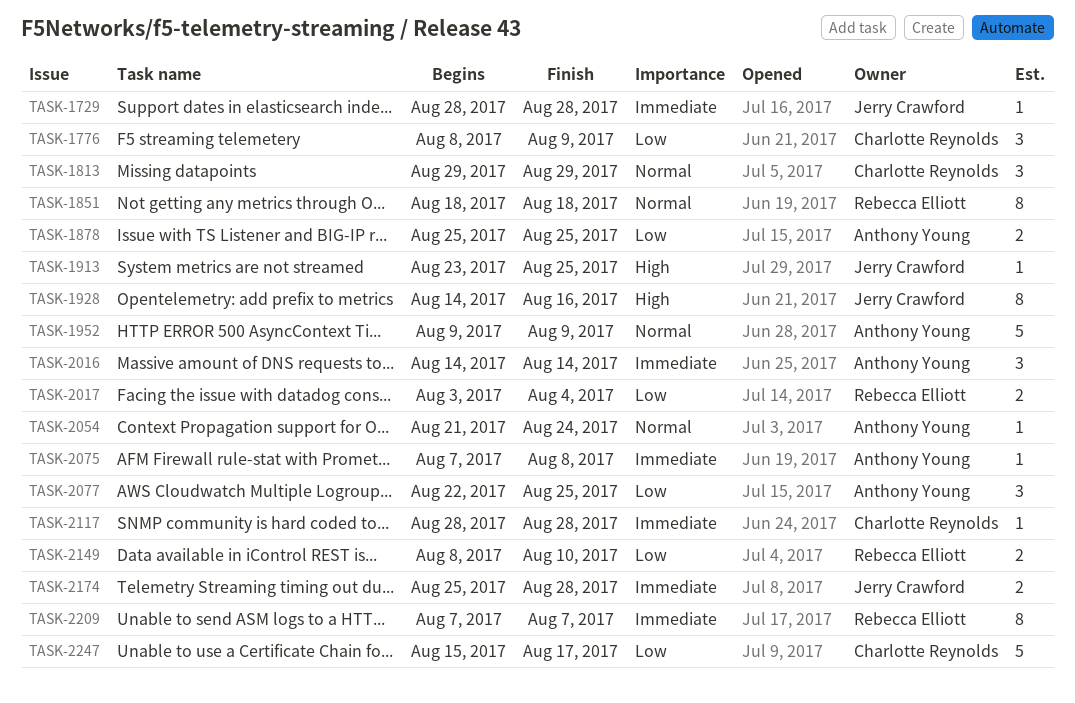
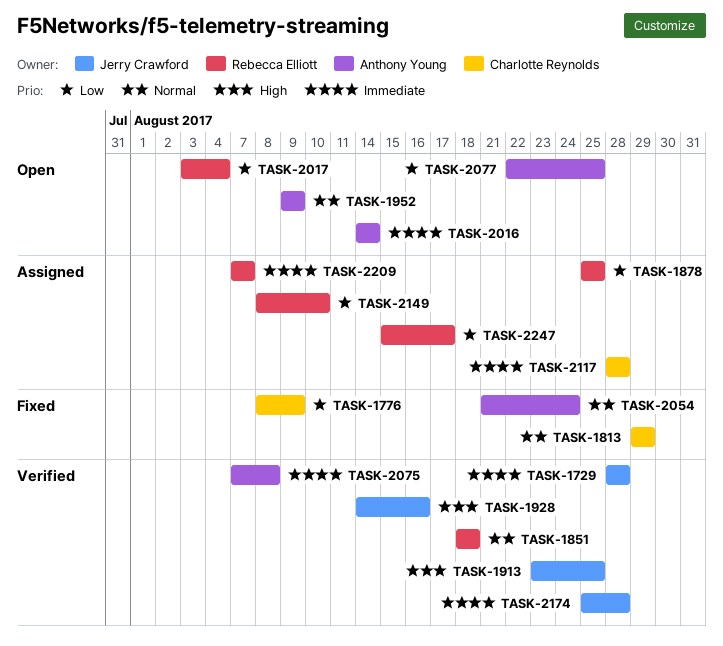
TASK-1878, owner: Anthony Young -> Rebecca Elliott
TASK-2247, owner: Charlotte Reynolds -> Rebecca Elliott

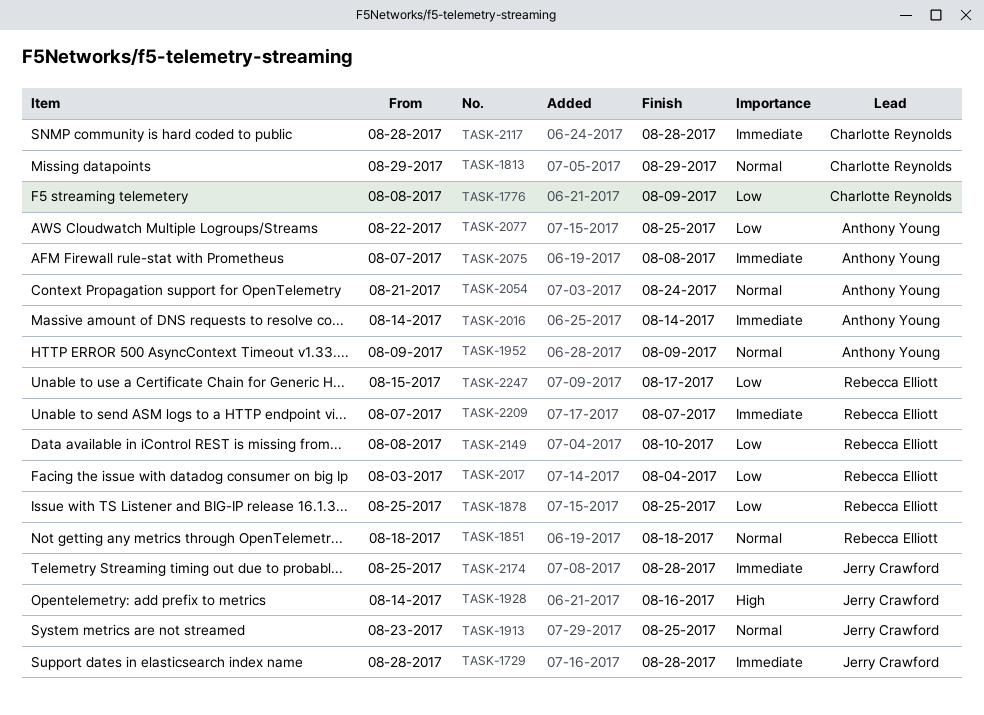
TASK-1913, priority: High -> Normal

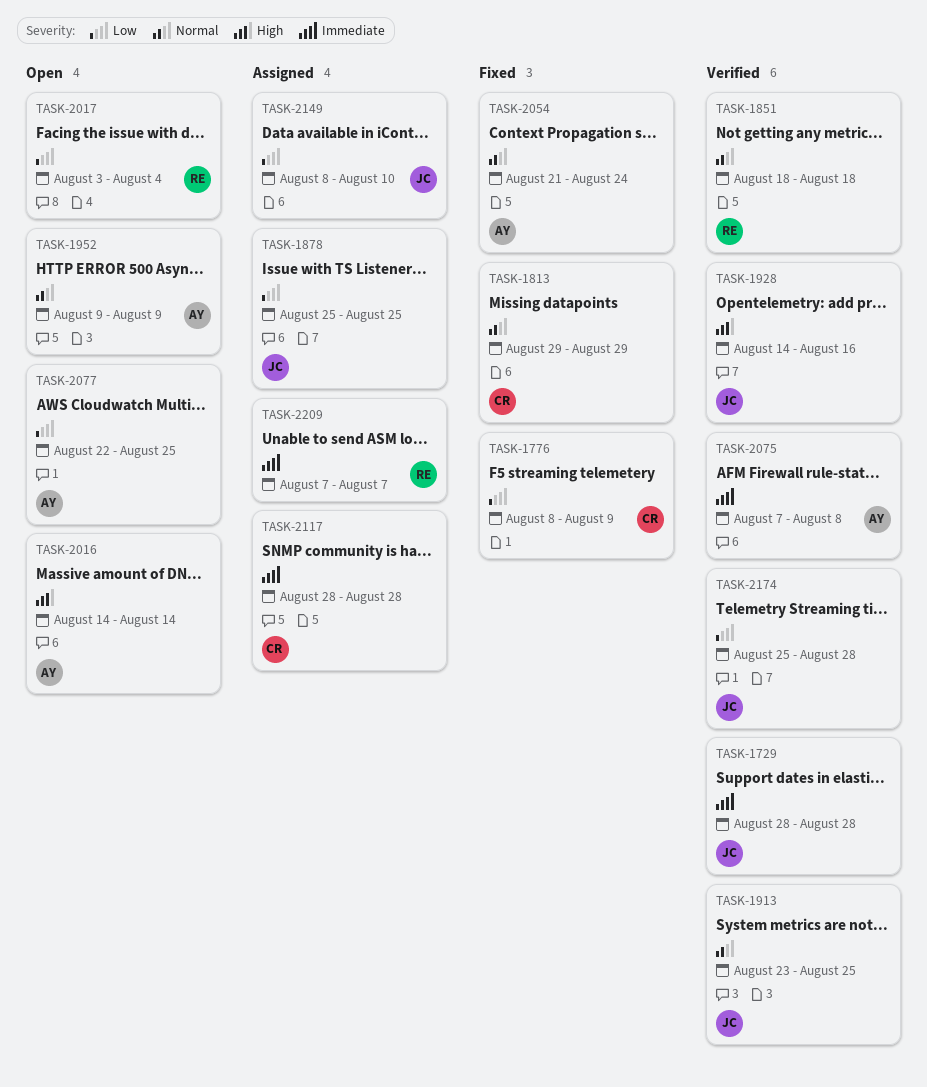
TASK-1878, owner: Rebecca Elliott -> Jerry Crawford
TASK-2016, priority: Immediate -> High
TASK-2149, owner: Rebecca Elliott -> Jerry Crawford
TASK-2174, priority: Immediate -> Low
TASK-2247: present -> none

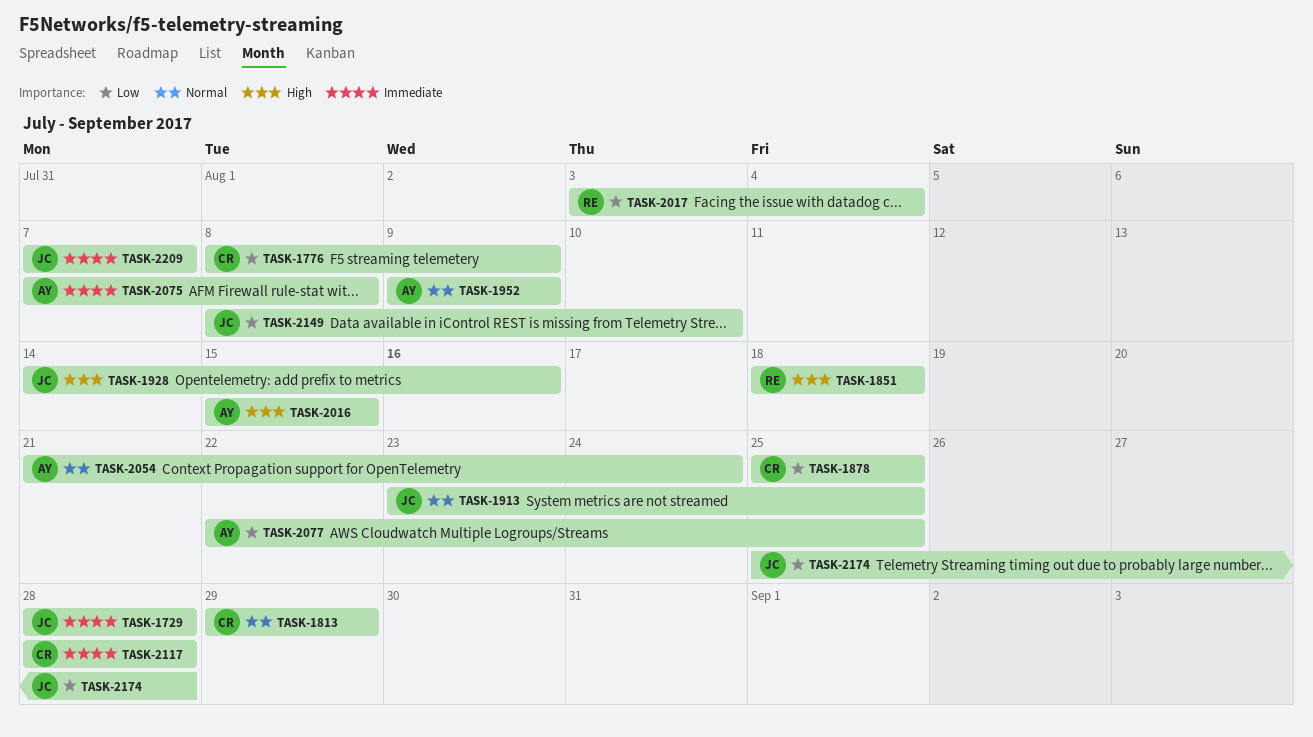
TASK-1851, priority: Normal -> High
TASK-1878, owner: JC -> CR
TASK-2016, start: Aug 14 -> Aug 15
TASK-2016, due: Aug 14 -> Aug 15
TASK-2209, owner: RE -> JC

